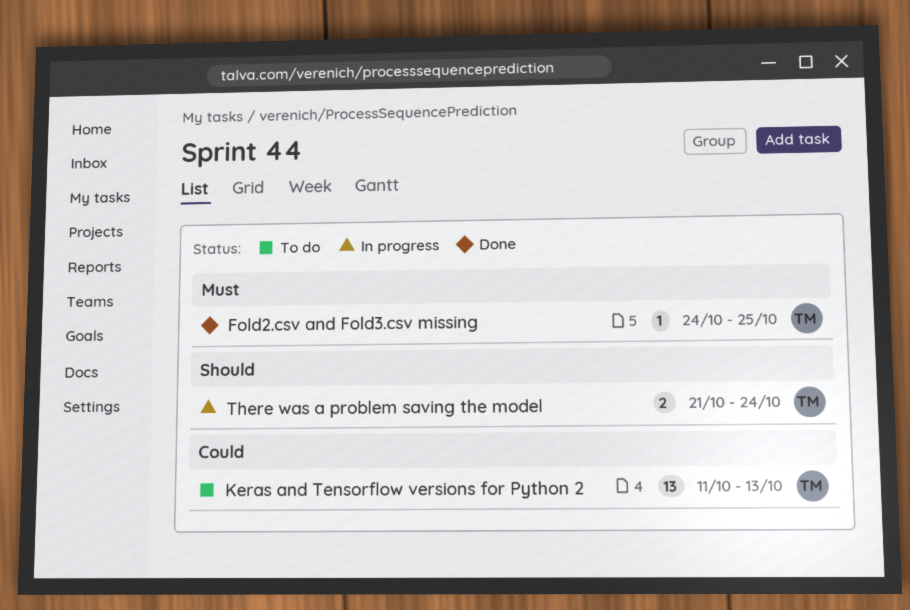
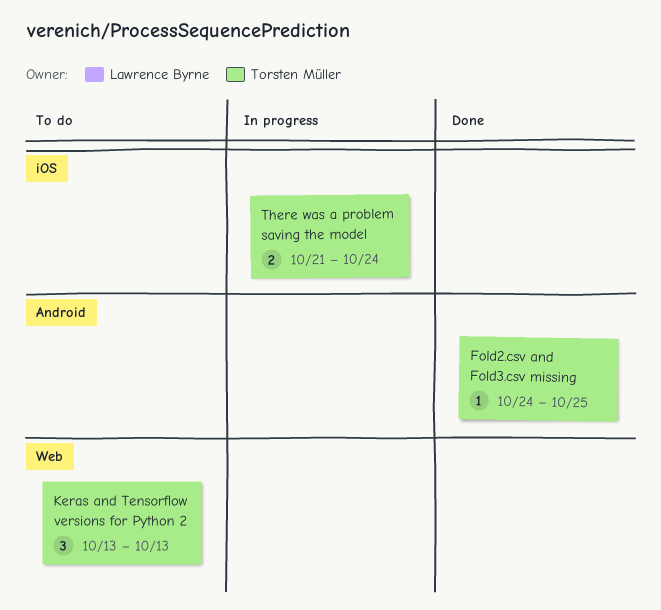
Keras and Tensorflow versions for Python 2, estimate: 13 -> 3
Keras and Tensorflow versions for Python 2, start: Oct 11 -> Oct 13

